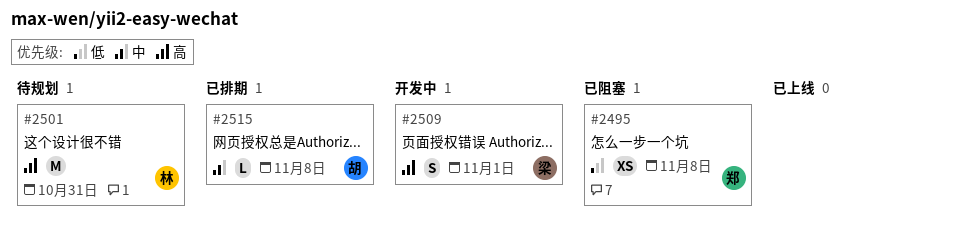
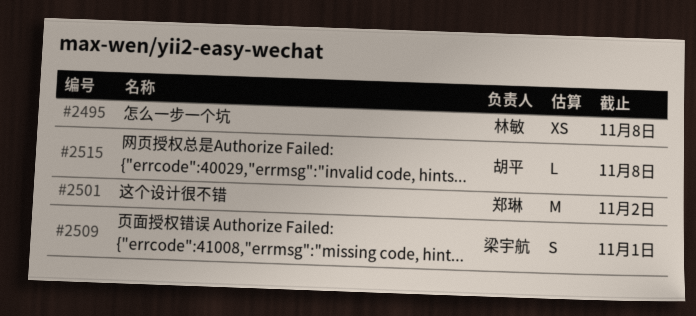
#2495, owner: 郑琳 -> 林敏
#2501, owner: 林敏 -> 郑琳
#2501, due: Oct 31 -> Nov 2

